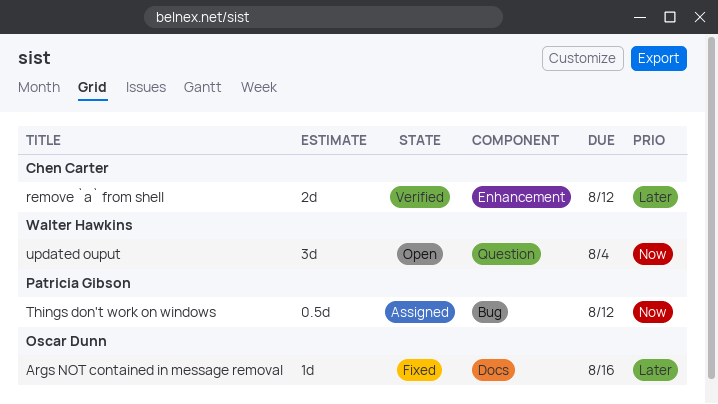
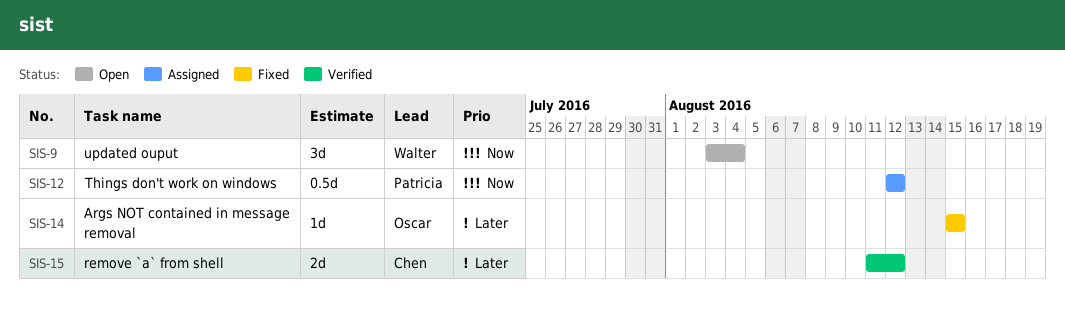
Args NOT contained in message removal, due: Aug 16 -> Aug 15

